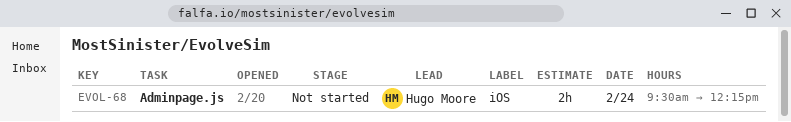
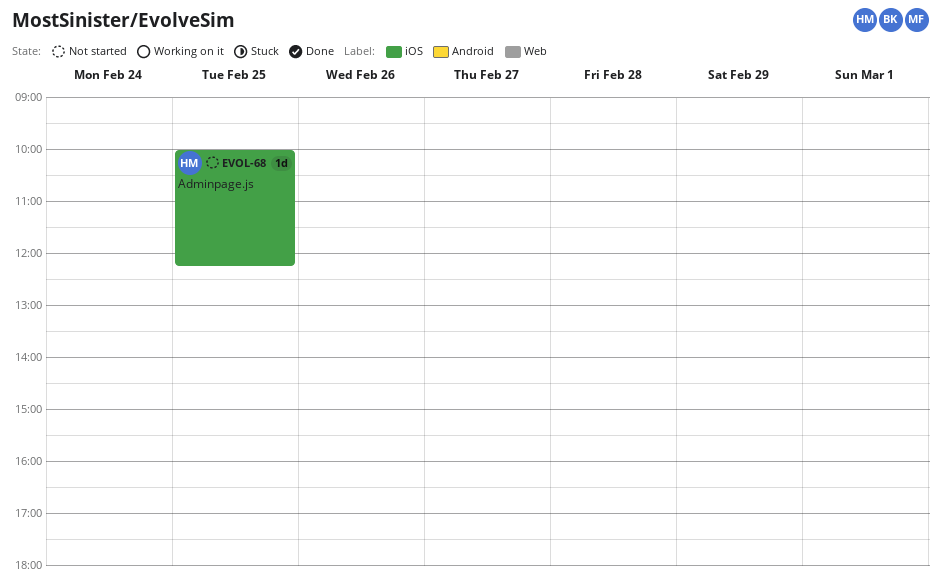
EVOL-68, estimate: 2h -> 1d
EVOL-68, day: Feb 24 -> Feb 25
EVOL-68, begins: 09:30 -> 10:00

